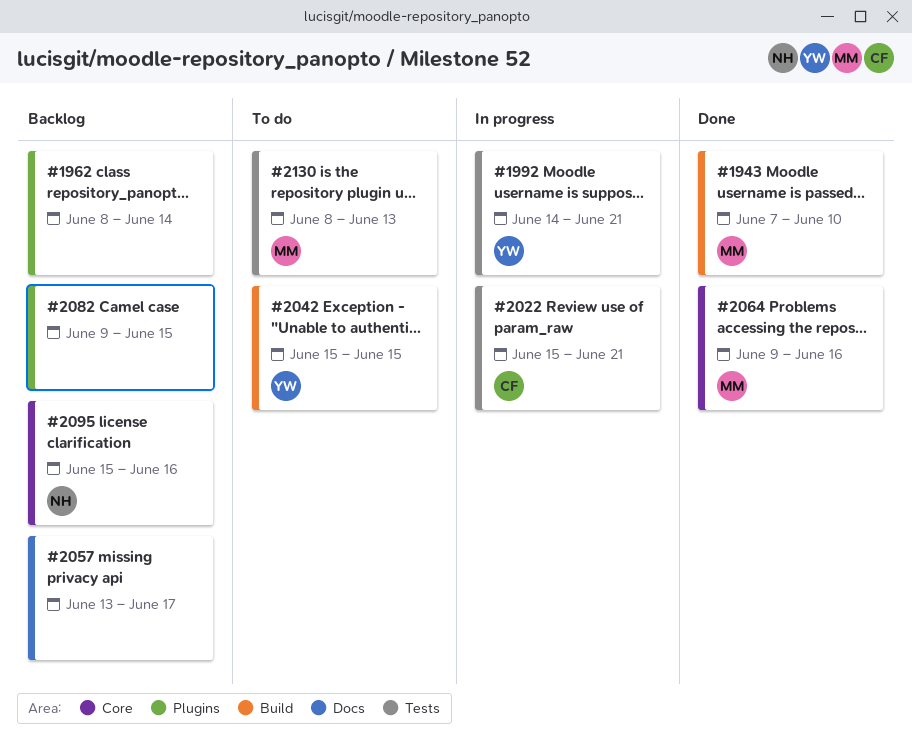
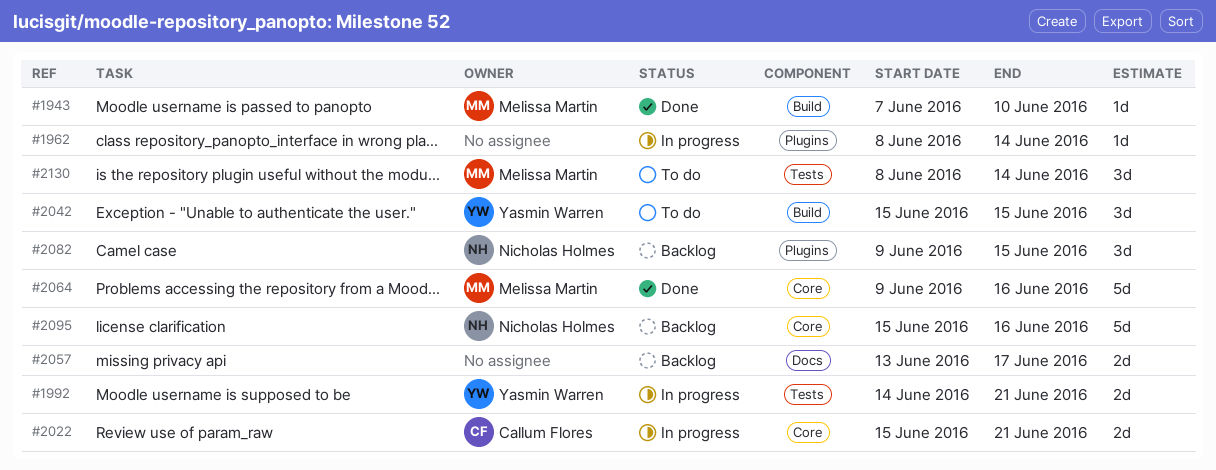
#1962, status: Backlog -> In progress
#2022, label: Tests -> Core
#2082, owner: none -> Nicholas Holmes
#2130, due: Jun 13 -> Jun 14

